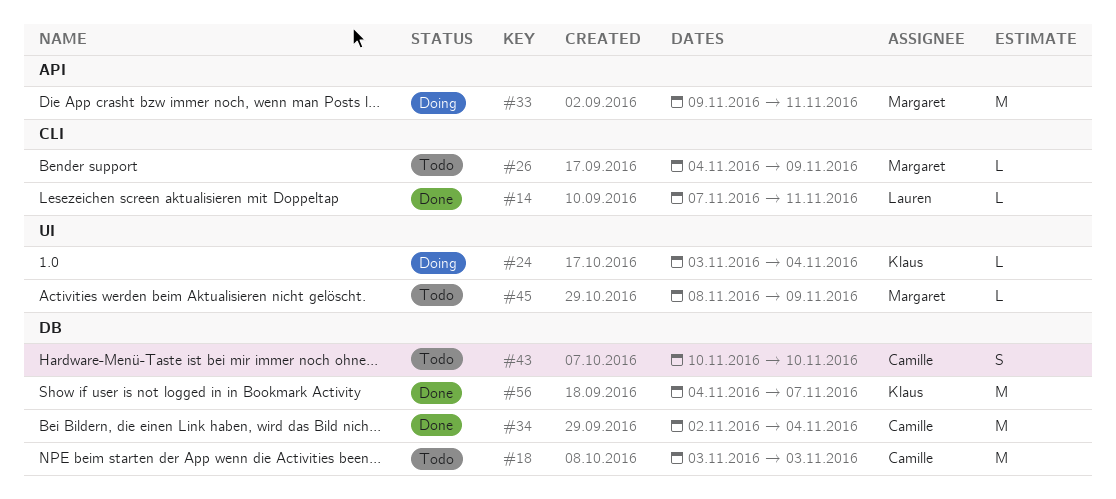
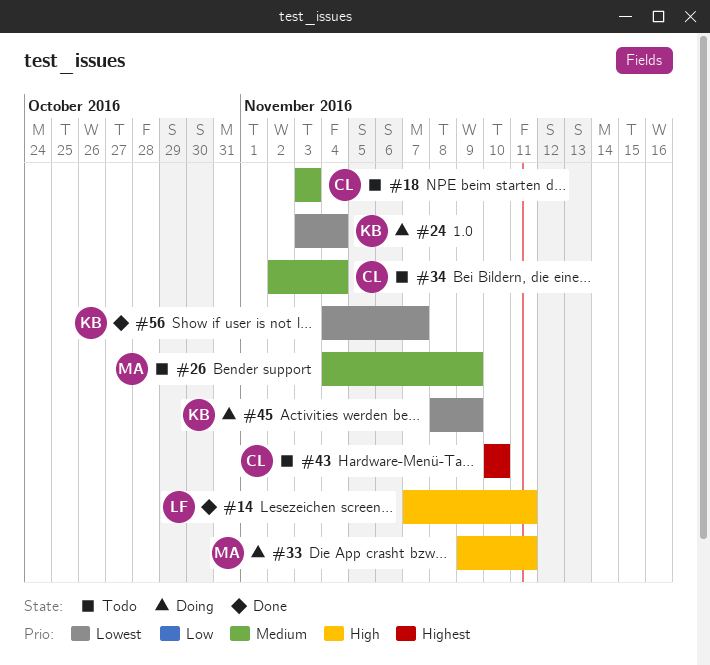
#34, status: Done -> Todo
#45, status: Todo -> Doing
#45, owner: Margaret -> Klaus

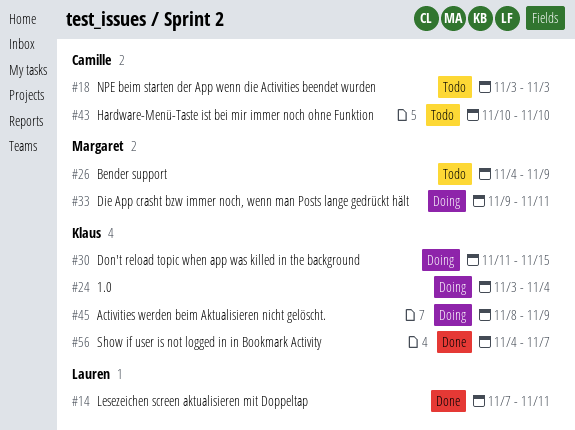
#30: none -> present
#34: present -> none

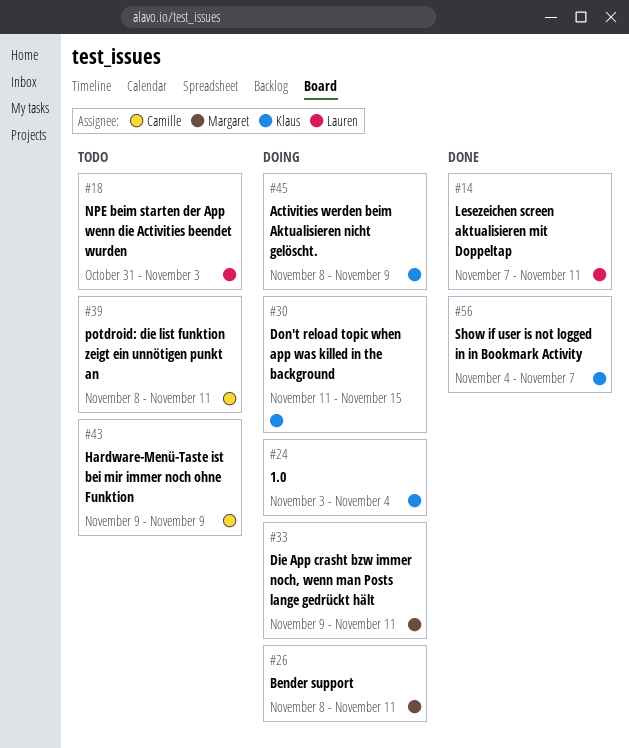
#18, owner: Camille -> Lauren
#18, start: Nov 3 -> Oct 31
#26, status: Todo -> Doing
#26, start: Nov 4 -> Nov 8
#26, due: Nov 9 -> Nov 11
#39: none -> present
#43, start: Nov 10 -> Nov 9
#43, due: Nov 10 -> Nov 9

